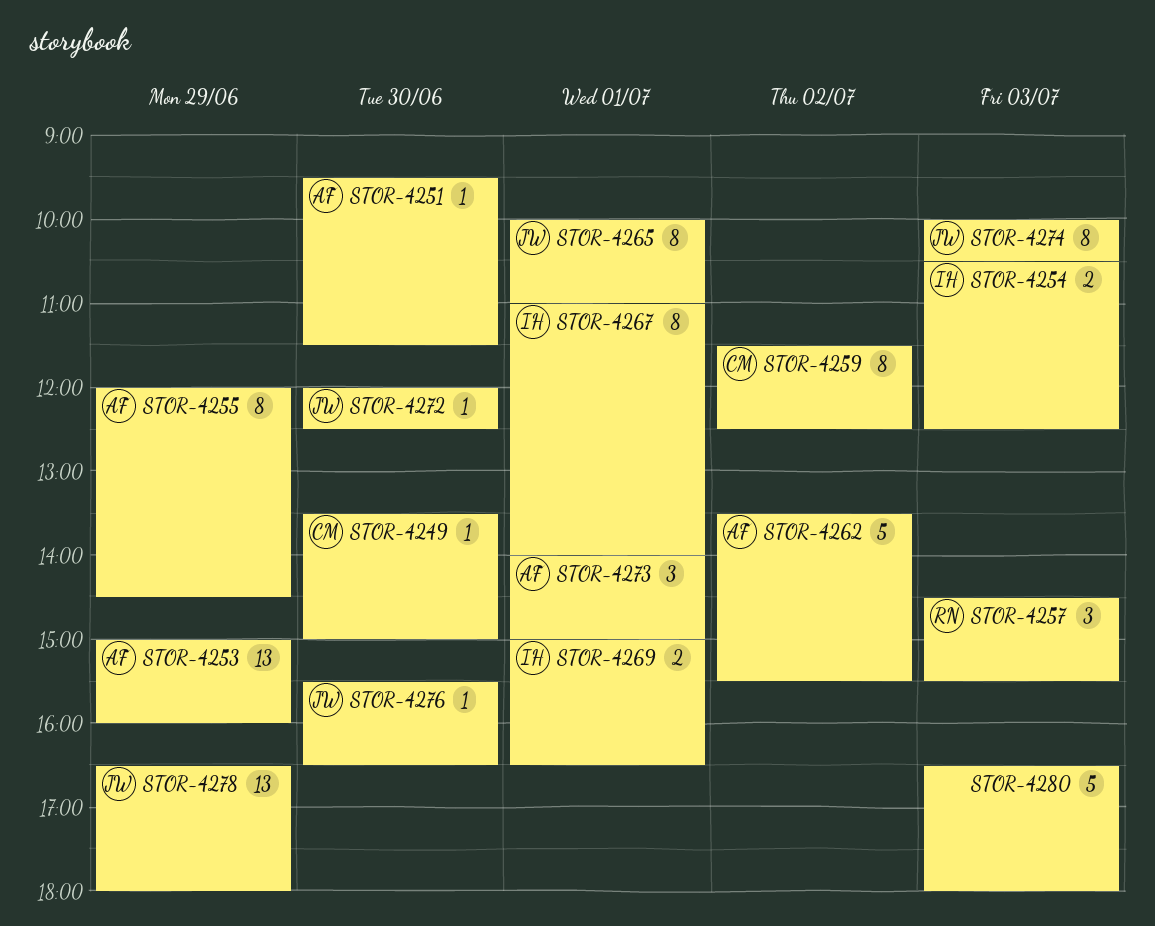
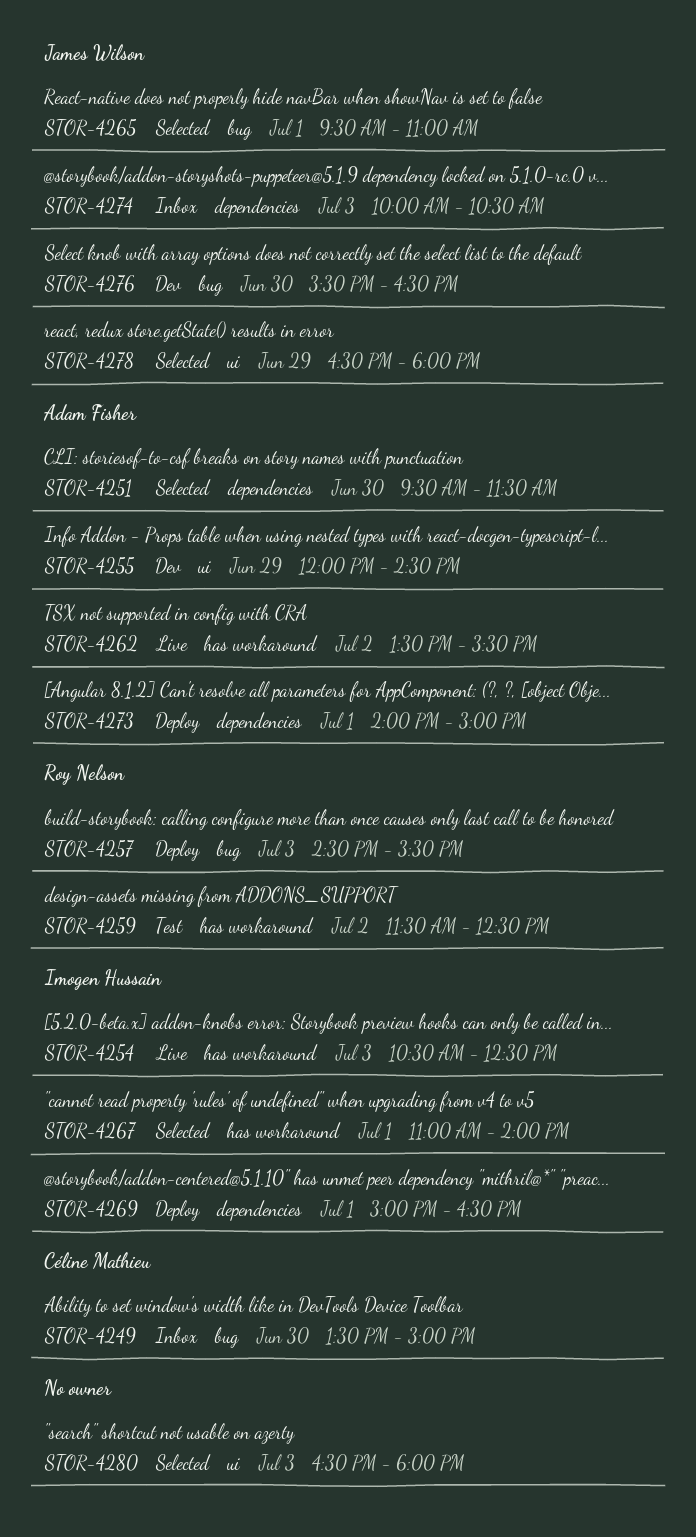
STOR-4253: present -> none
STOR-4259, owner: Céline Mathieu -> Roy Nelson
STOR-4265, begins: 10:00 -> 09:30
STOR-4272: present -> none

